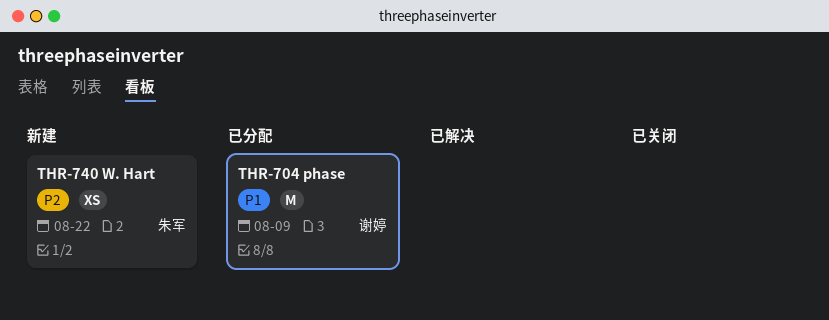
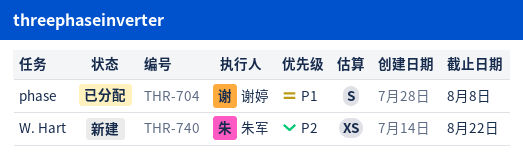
THR-704, estimate: M -> S
THR-704, due: Aug 9 -> Aug 8

